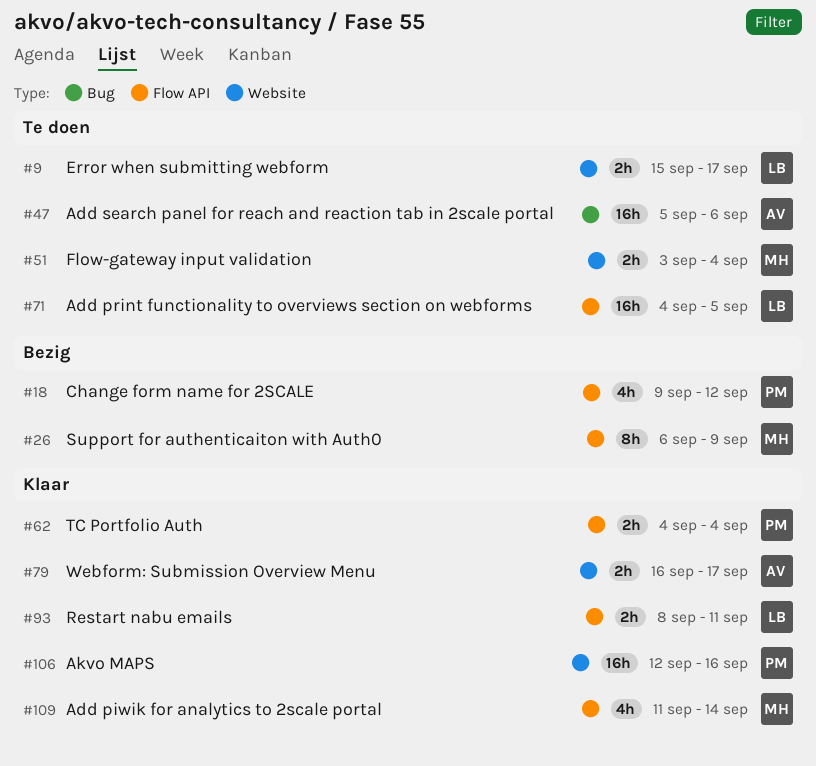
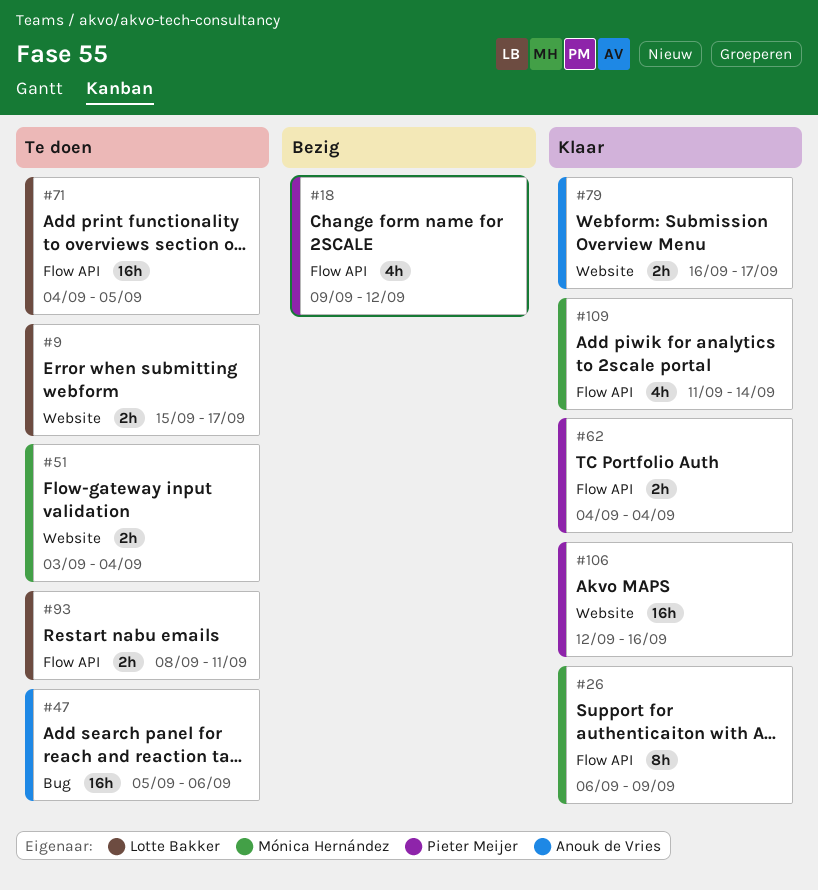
#26, status: Bezig -> Klaar
#93, status: Klaar -> Te doen

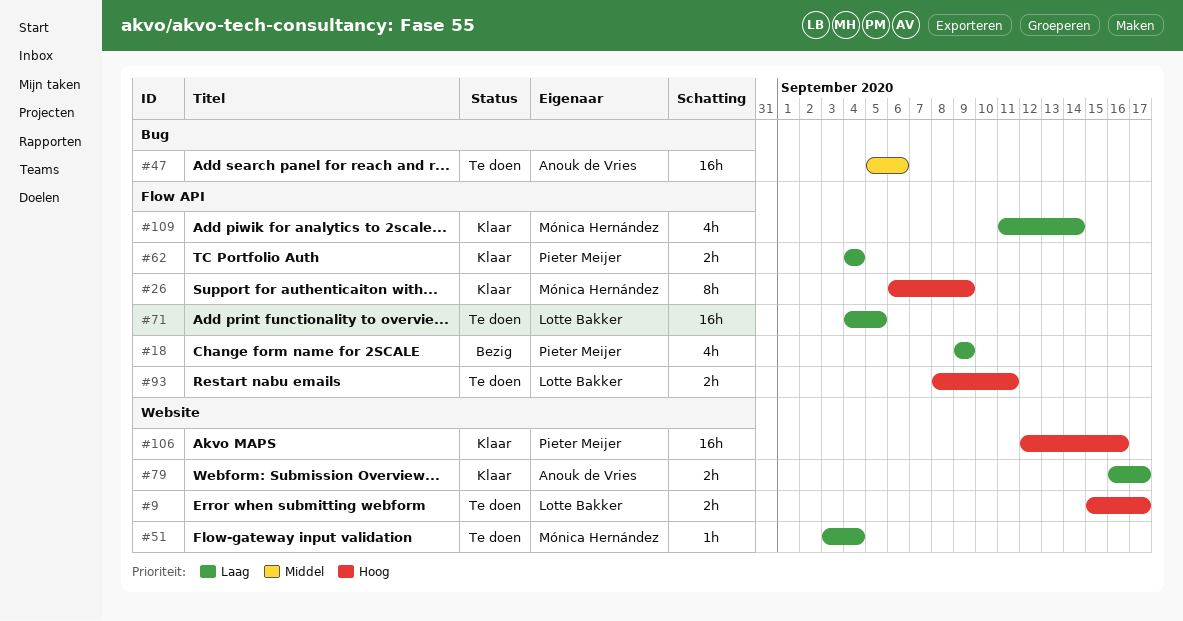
#18, due: Sep 12 -> Sep 9
#51, estimate: 2h -> 1h

